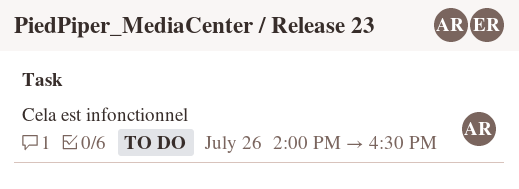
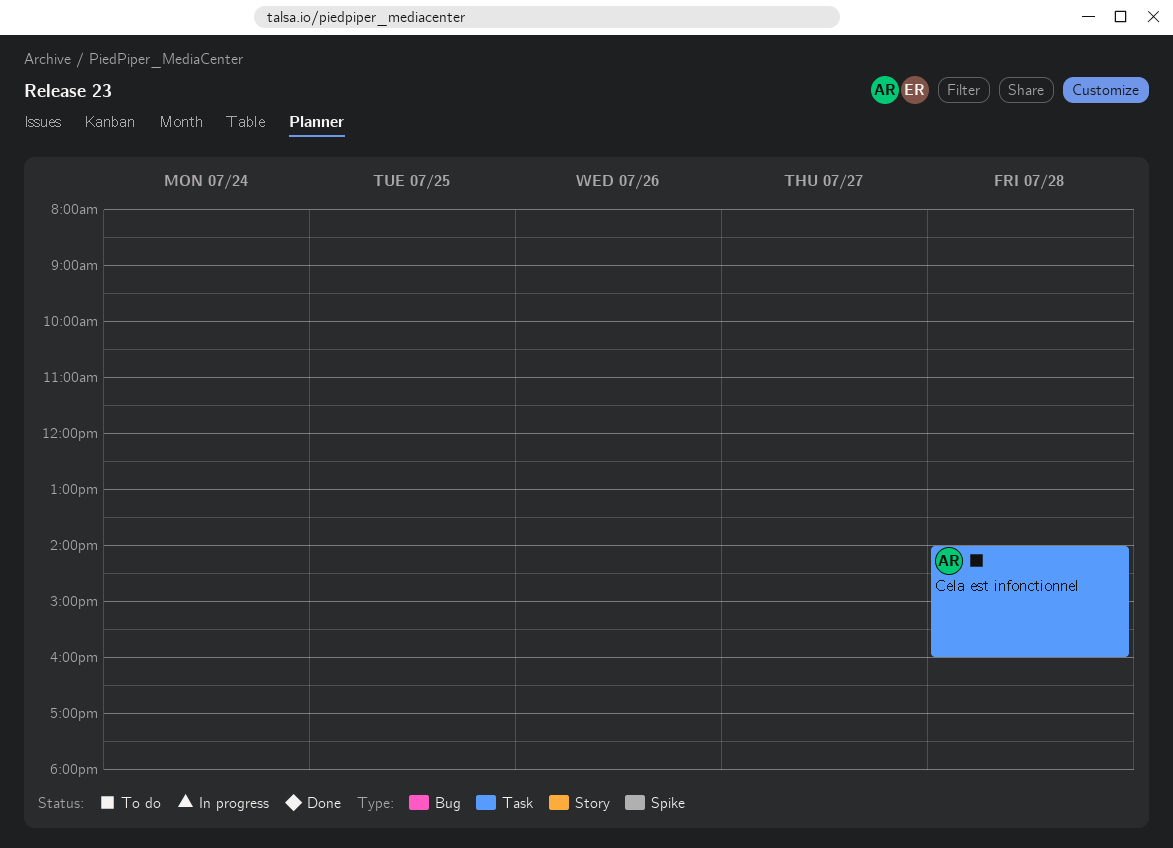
Cela est infonctionnel, day: Jul 26 -> Jul 28
Cela est infonctionnel, ends: 16:30 -> 16:00

